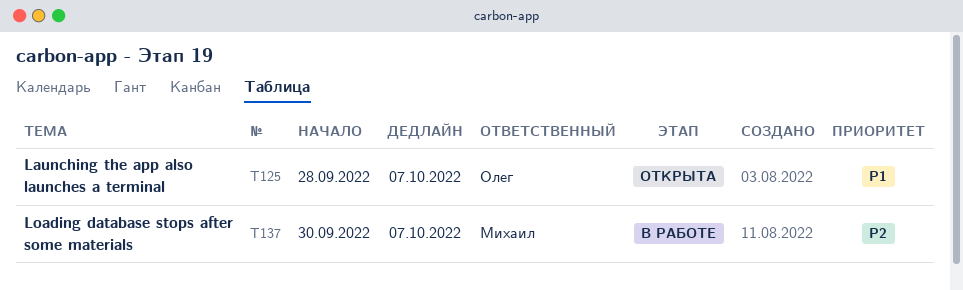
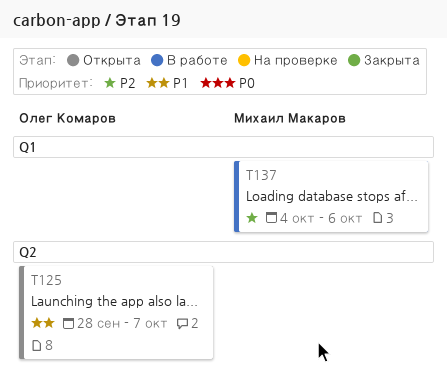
T137, start: Sep 30 -> Oct 4
T137, due: Oct 7 -> Oct 6

